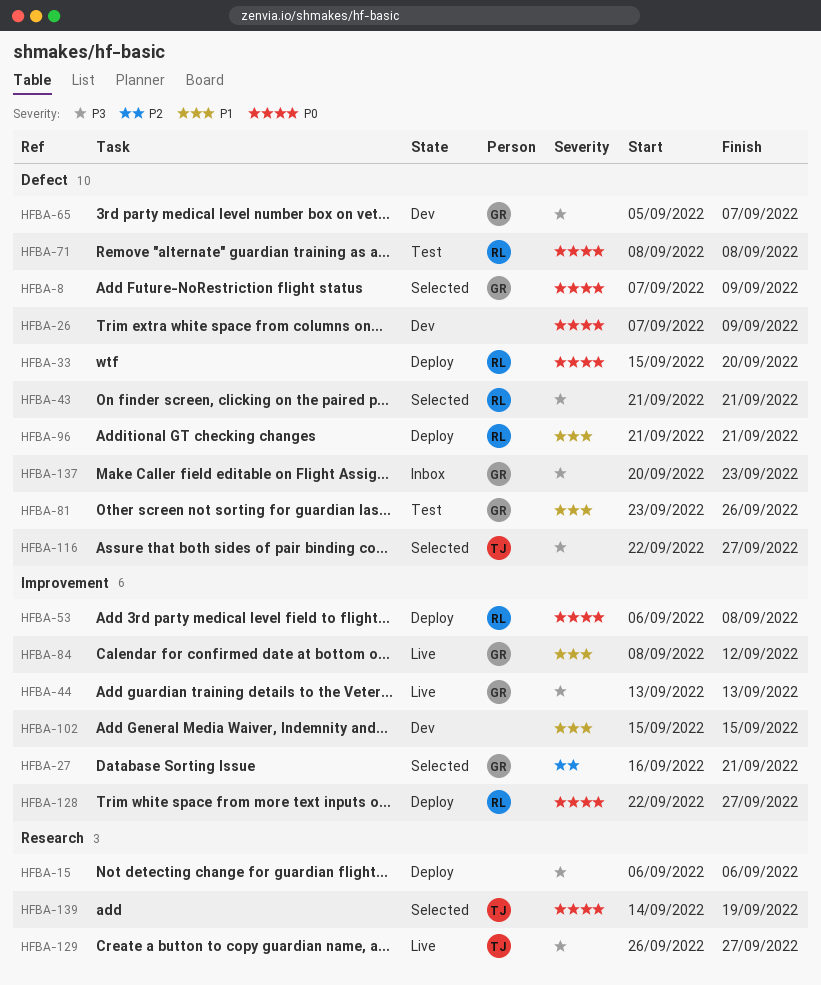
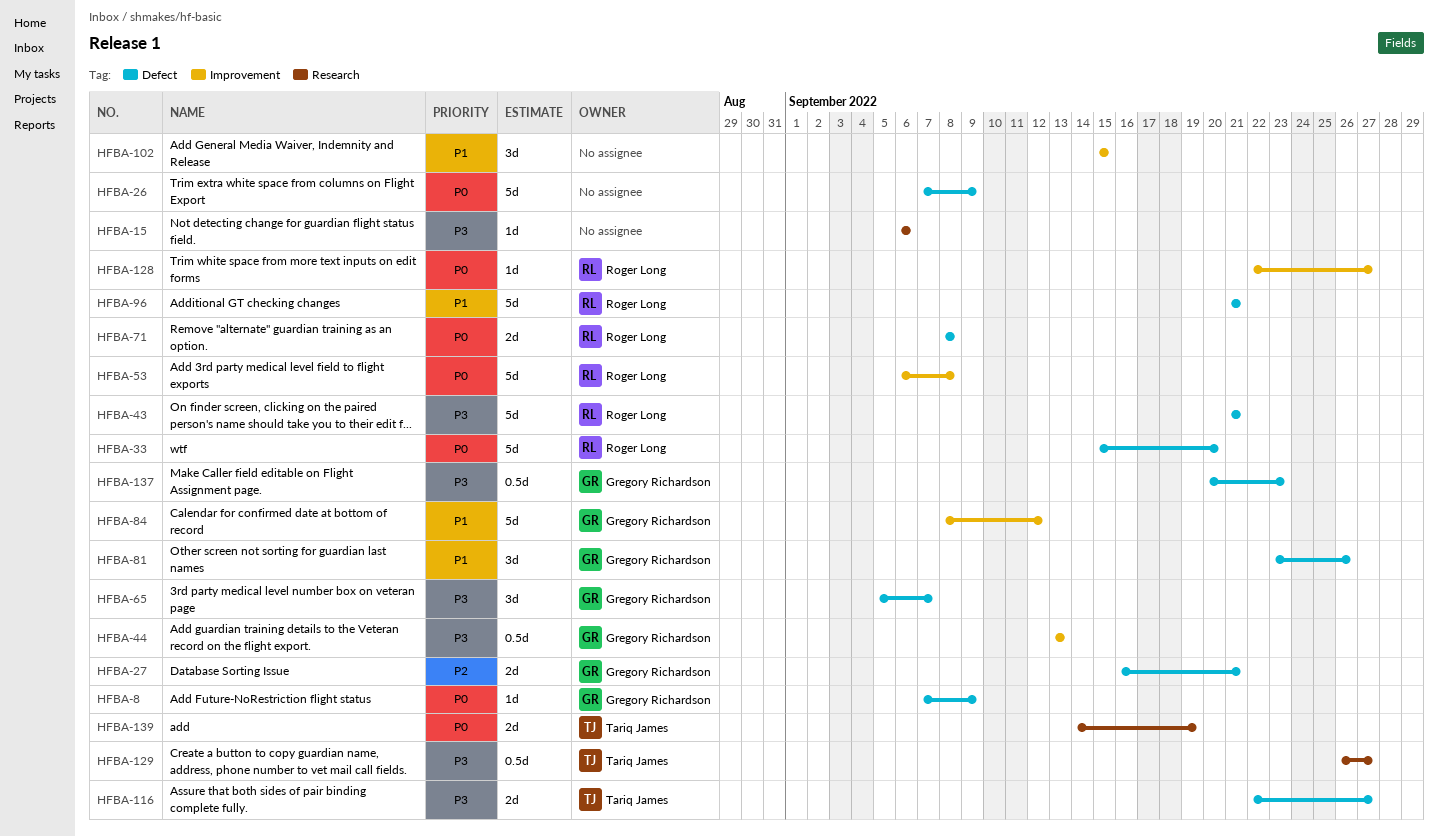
HFBA-27, label: Improvement -> Defect

